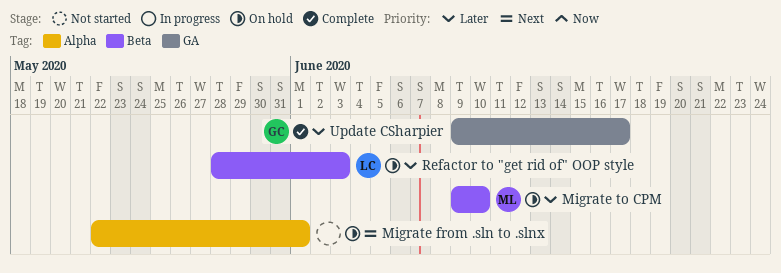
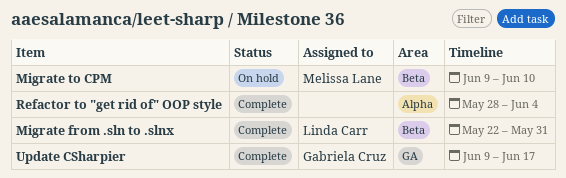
Migrate from .sln to .slnx, status: On hold -> Complete
Migrate from .sln to .slnx, owner: none -> Linda Carr
Migrate from .sln to .slnx, label: Alpha -> Beta
Migrate from .sln to .slnx, due: Jun 1 -> May 31
Refactor to "get rid of" OOP style, status: On hold -> Complete
Refactor to "get rid of" OOP style, owner: Linda Carr -> none
Refactor to "get rid of" OOP style, label: Beta -> Alpha
Refactor to "get rid of" OOP style, due: Jun 3 -> Jun 4

